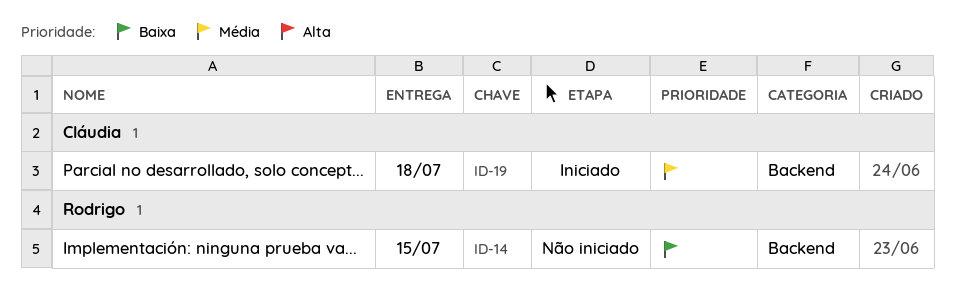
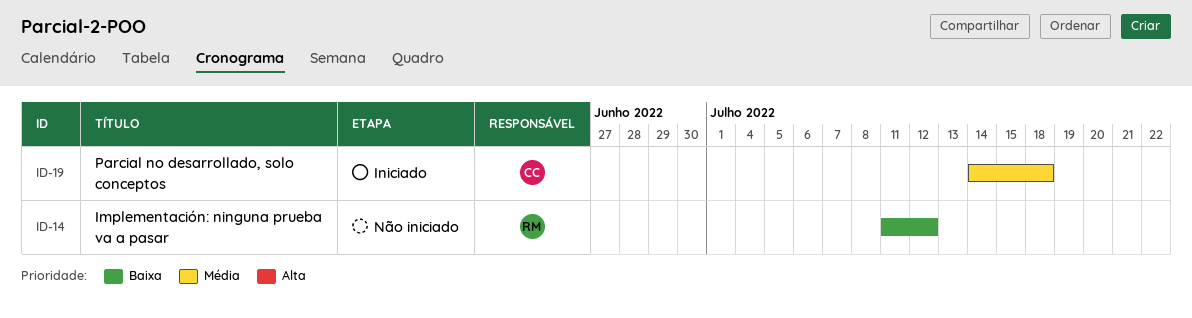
ID-14, due: Jul 15 -> Jul 12

